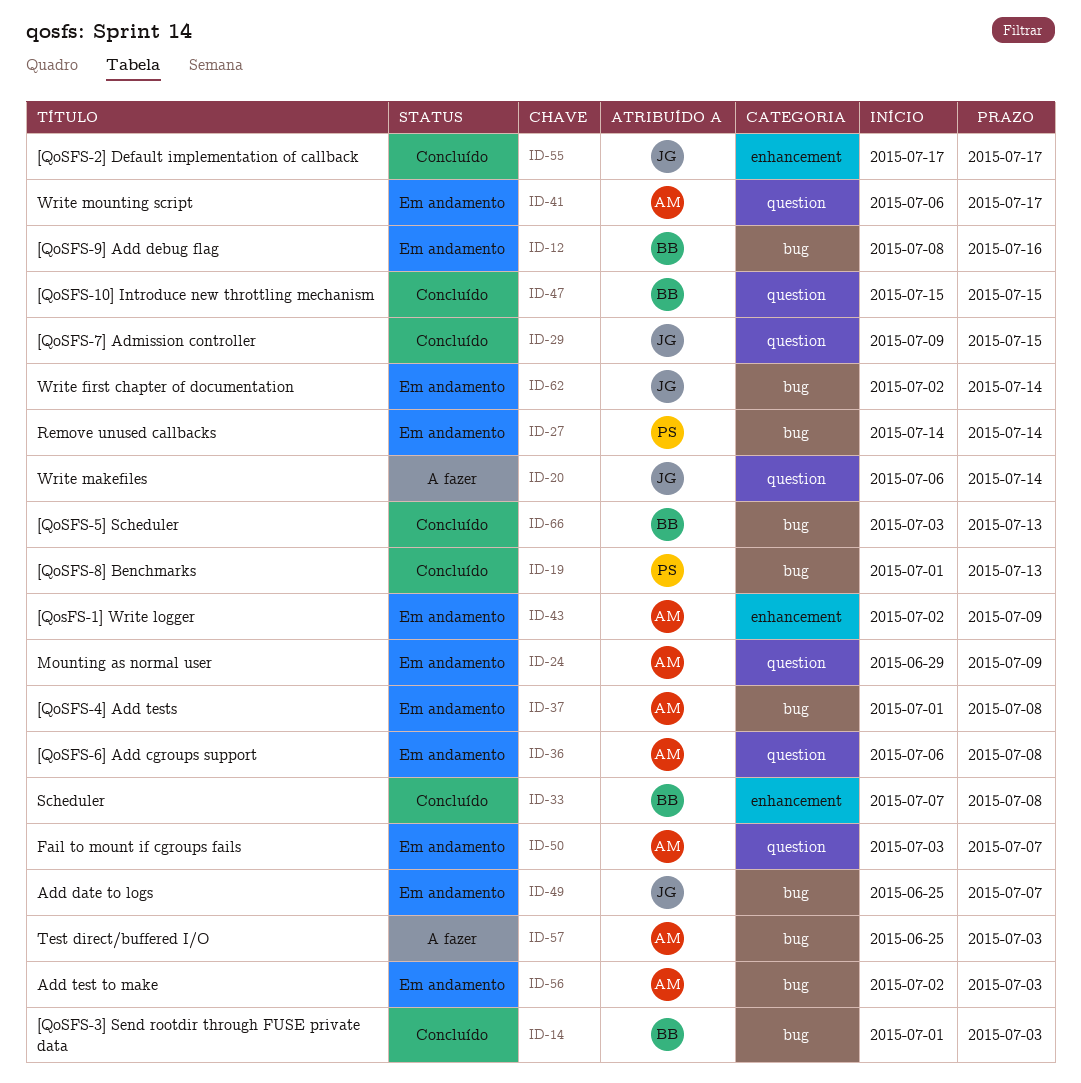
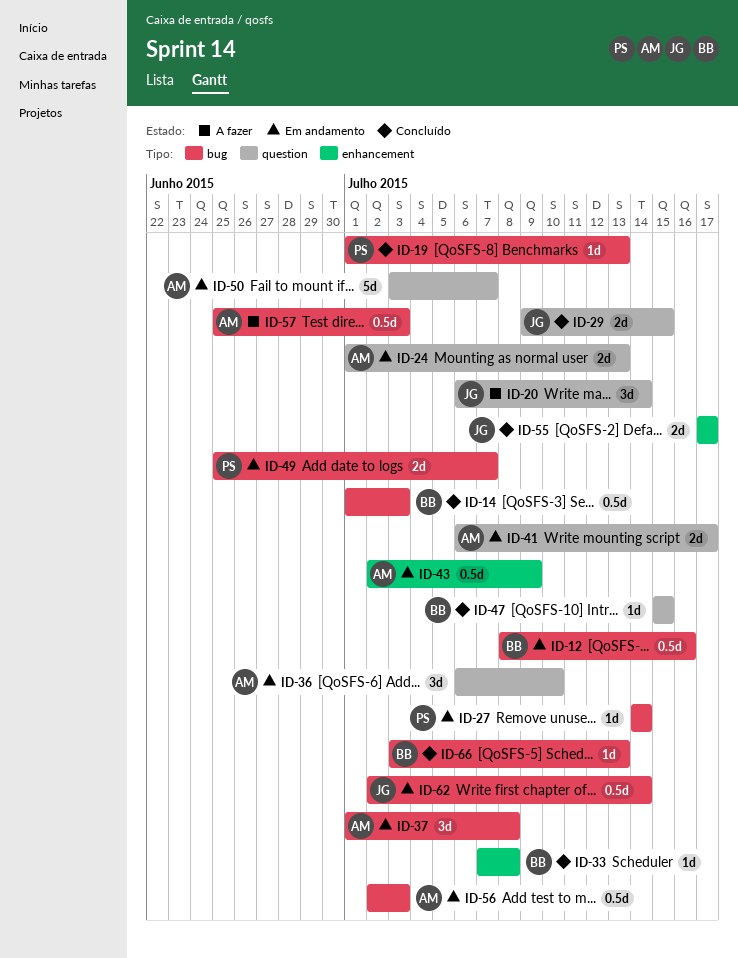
ID-24, start: Jun 29 -> Jul 1
ID-24, due: Jul 9 -> Jul 13
ID-36, due: Jul 8 -> Jul 10
ID-49, owner: JG -> PS

